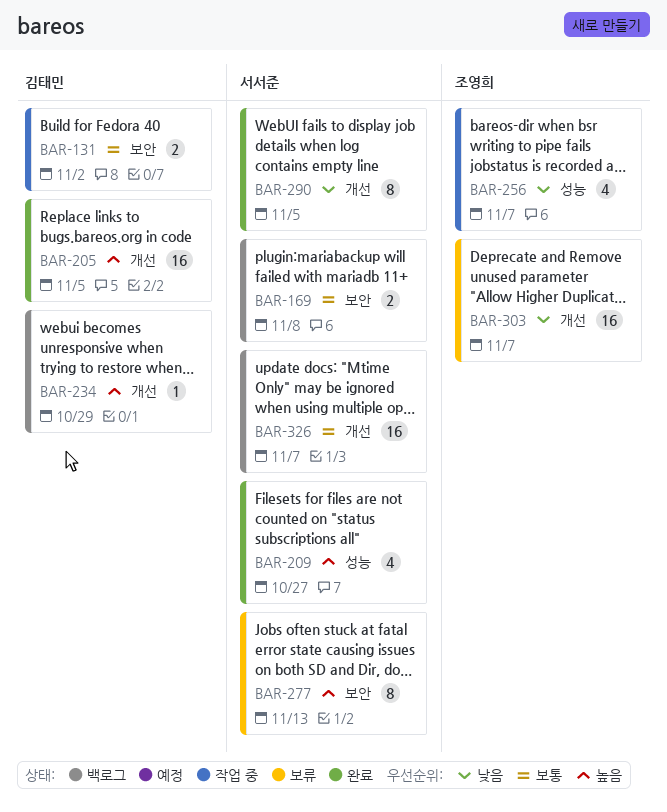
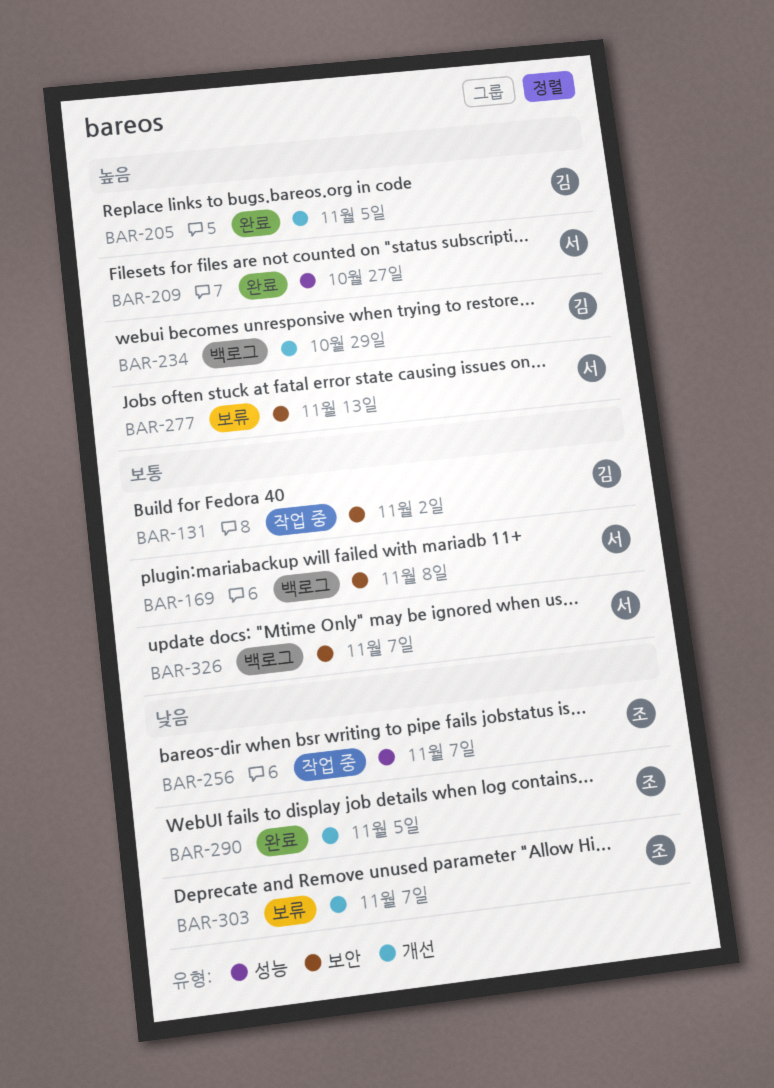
BAR-290, owner: 서서준 -> 조영희
BAR-326, label: 개선 -> 보안

